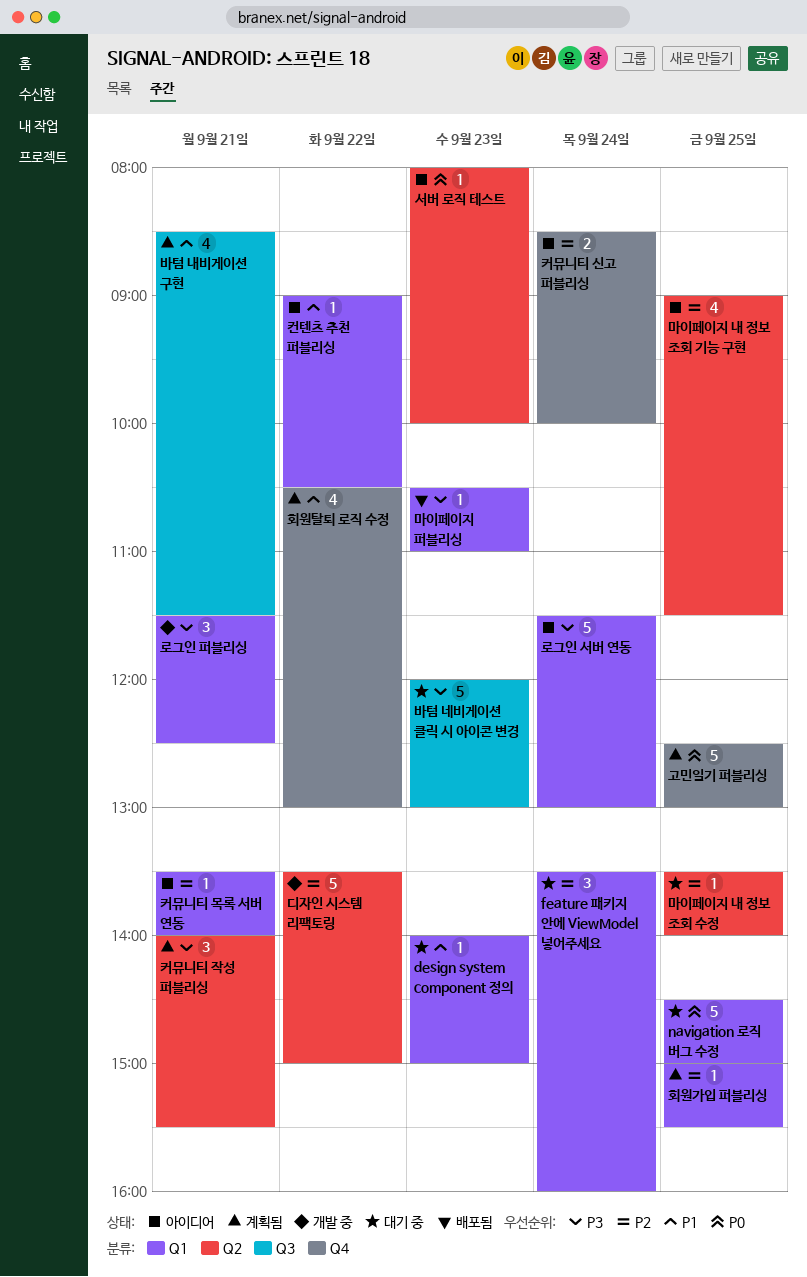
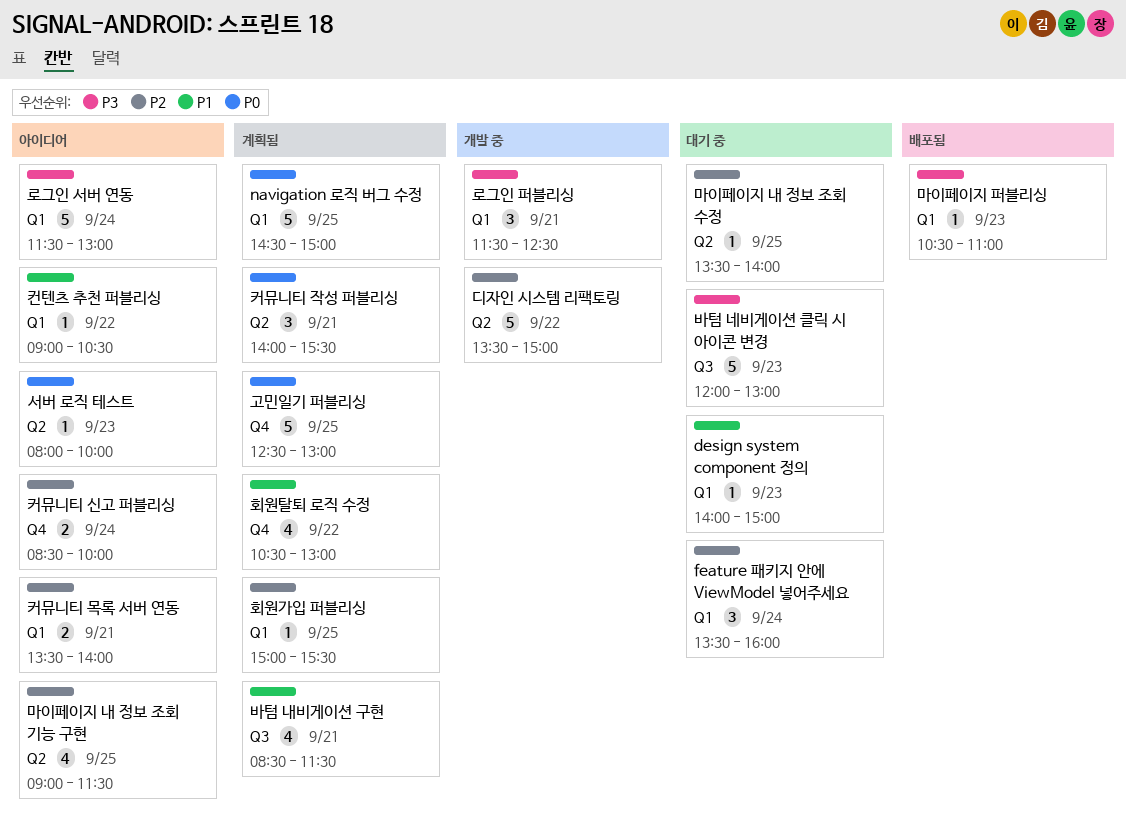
navigation 로직 버그 수정, status: 대기 중 -> 계획됨
커뮤니티 목록 서버 연동, estimate: 1 -> 2
커뮤니티 작성 퍼블리싱, priority: P3 -> P0

